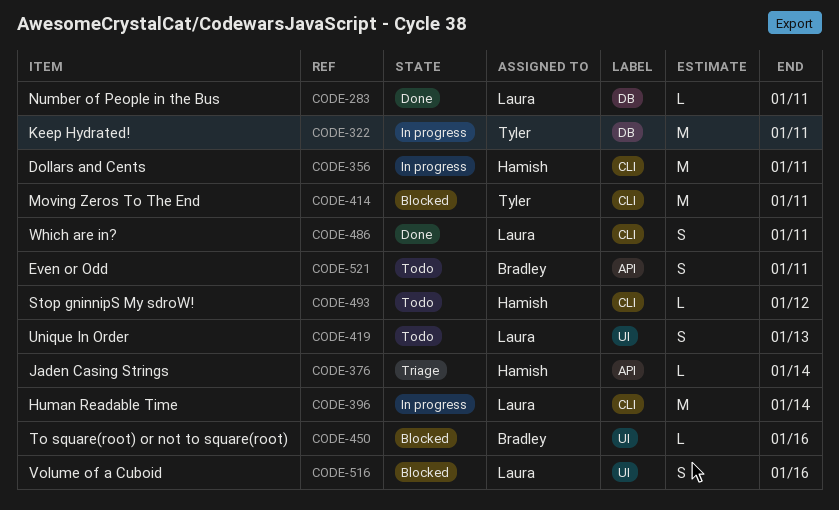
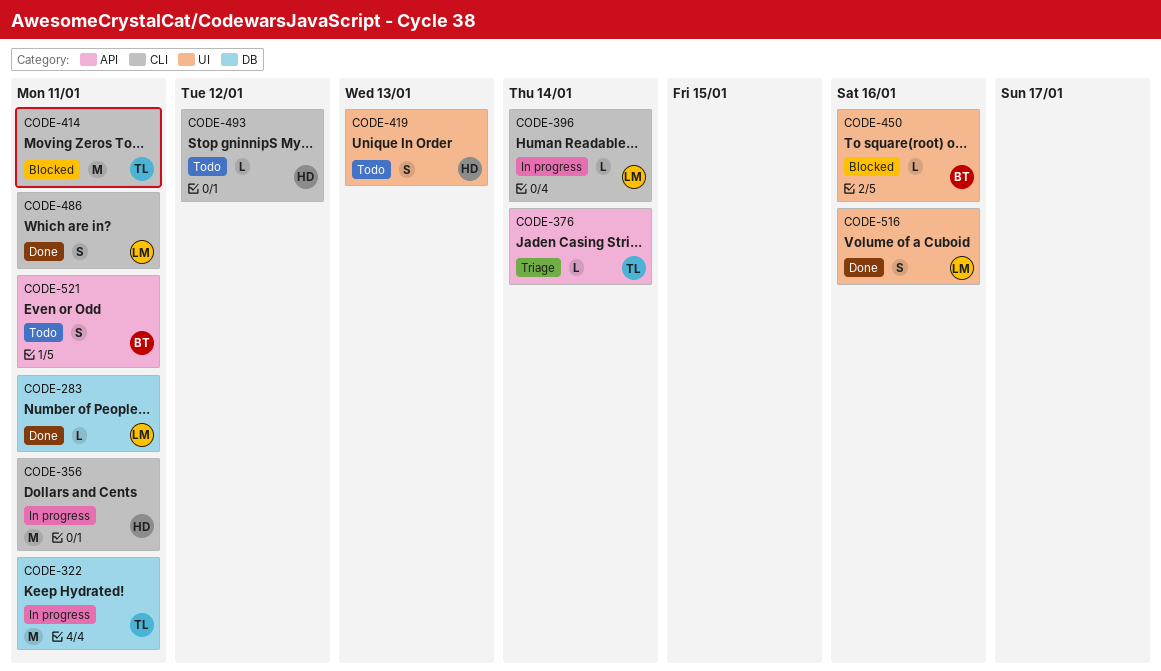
CODE-376, owner: Hamish -> Tyler
CODE-396, estimate: M -> L
CODE-419, owner: Laura -> Hamish
CODE-516, status: Blocked -> Done

